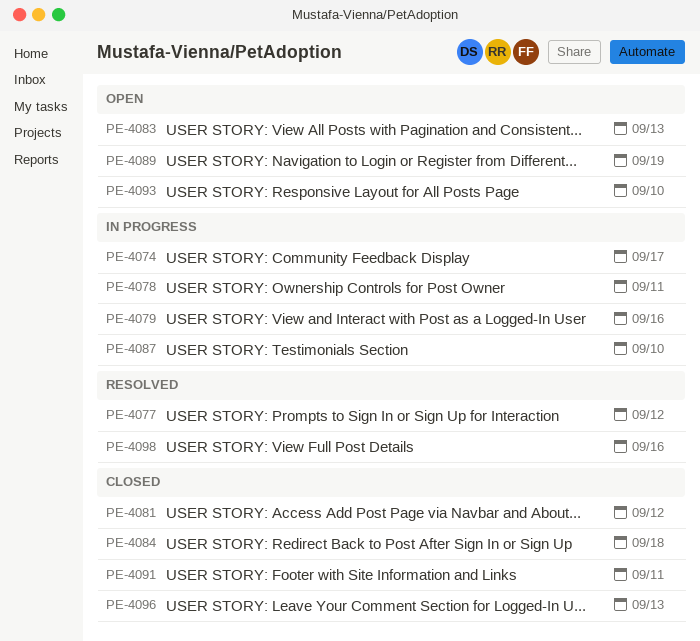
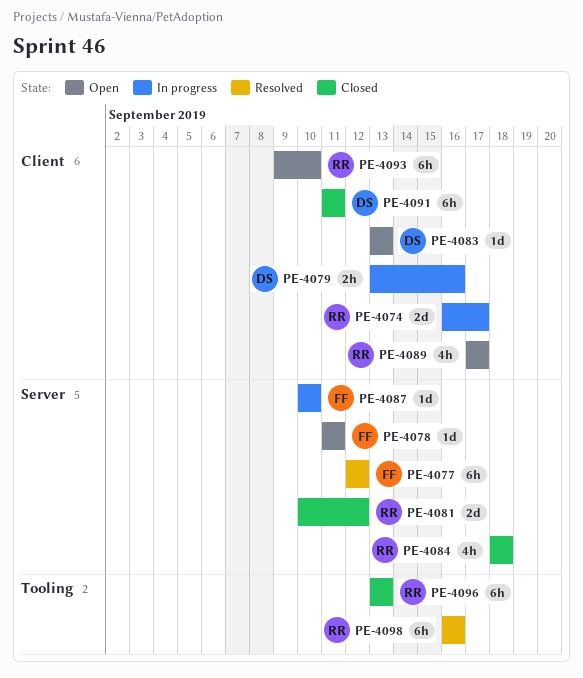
PE-4078, status: In progress -> Open
PE-4089, due: Sep 19 -> Sep 17

